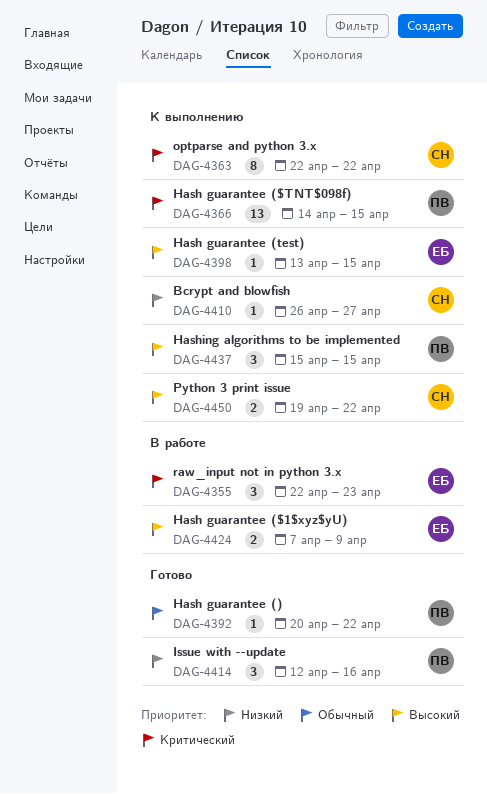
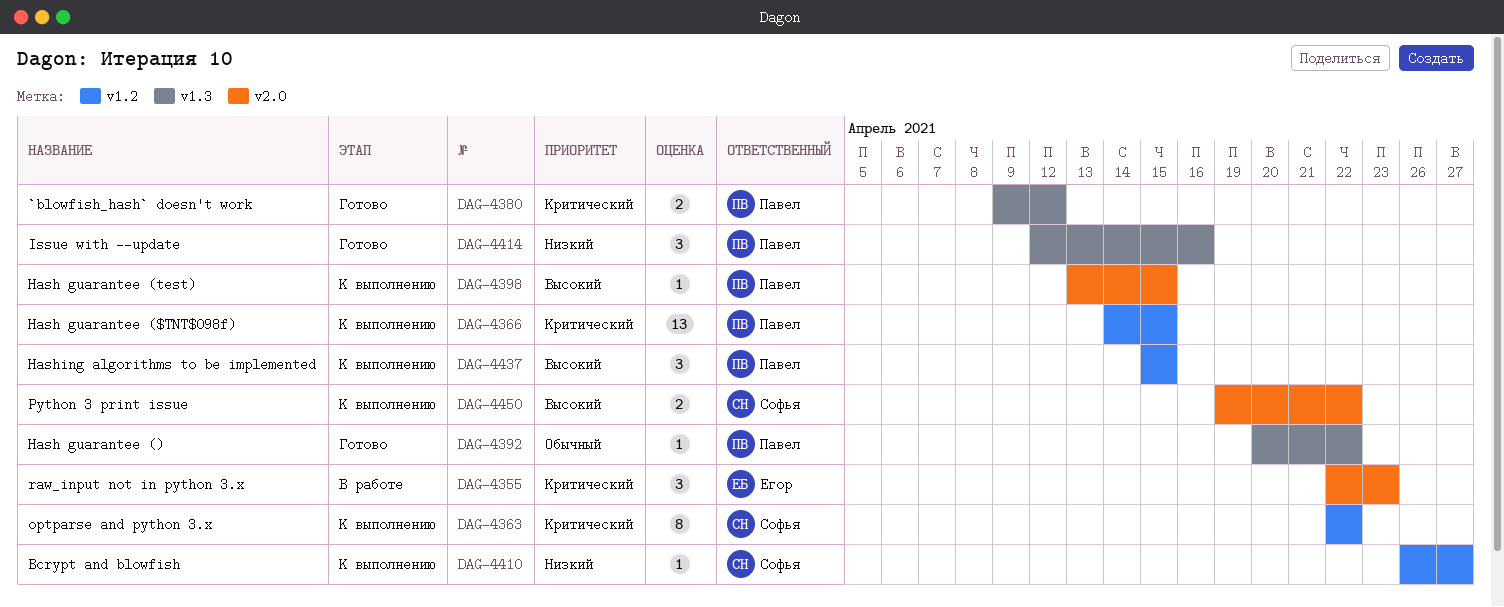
DAG-4380: none -> present
DAG-4398, owner: Егор -> Павел
DAG-4424: present -> none

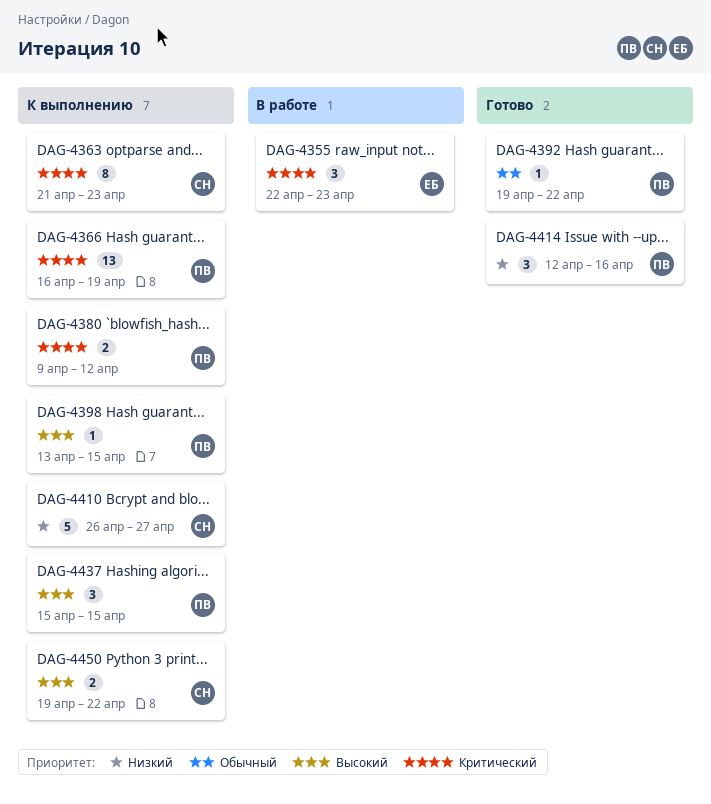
DAG-4363, start: Apr 22 -> Apr 21
DAG-4363, due: Apr 22 -> Apr 23
DAG-4366, start: Apr 14 -> Apr 16
DAG-4366, due: Apr 15 -> Apr 19
DAG-4380, status: Готово -> К выполнению
DAG-4392, start: Apr 20 -> Apr 19
DAG-4410, estimate: 1 -> 5

